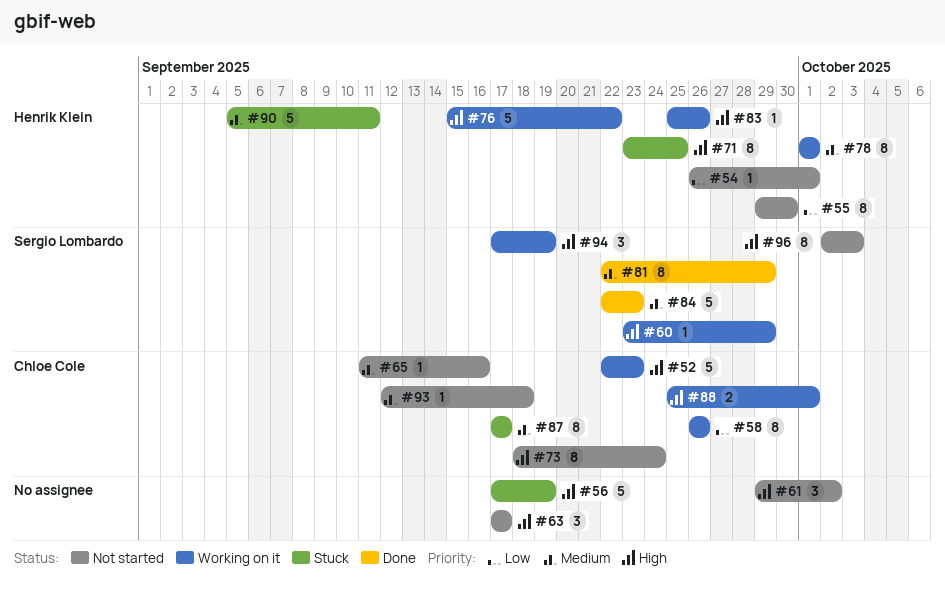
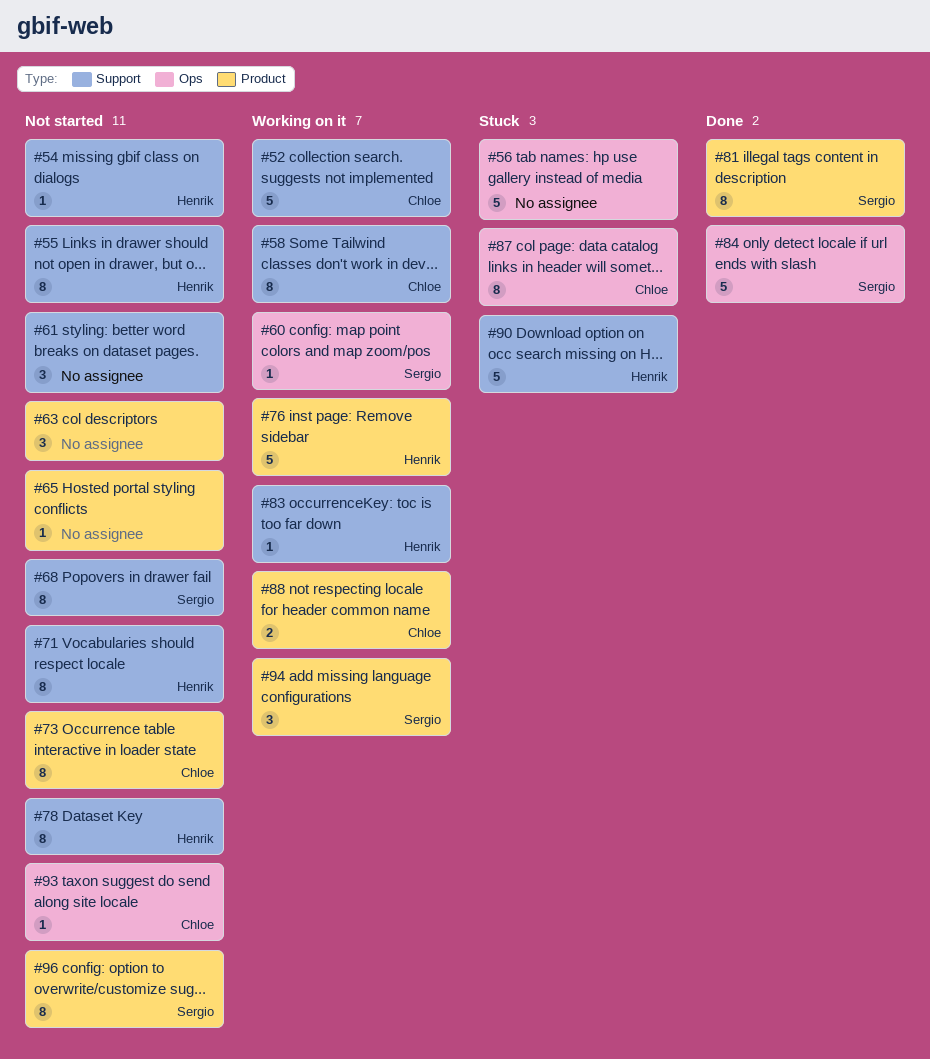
#65, owner: Chloe Cole -> none
#68: none -> present
#71, status: Stuck -> Not started
#78, status: Working on it -> Not started

